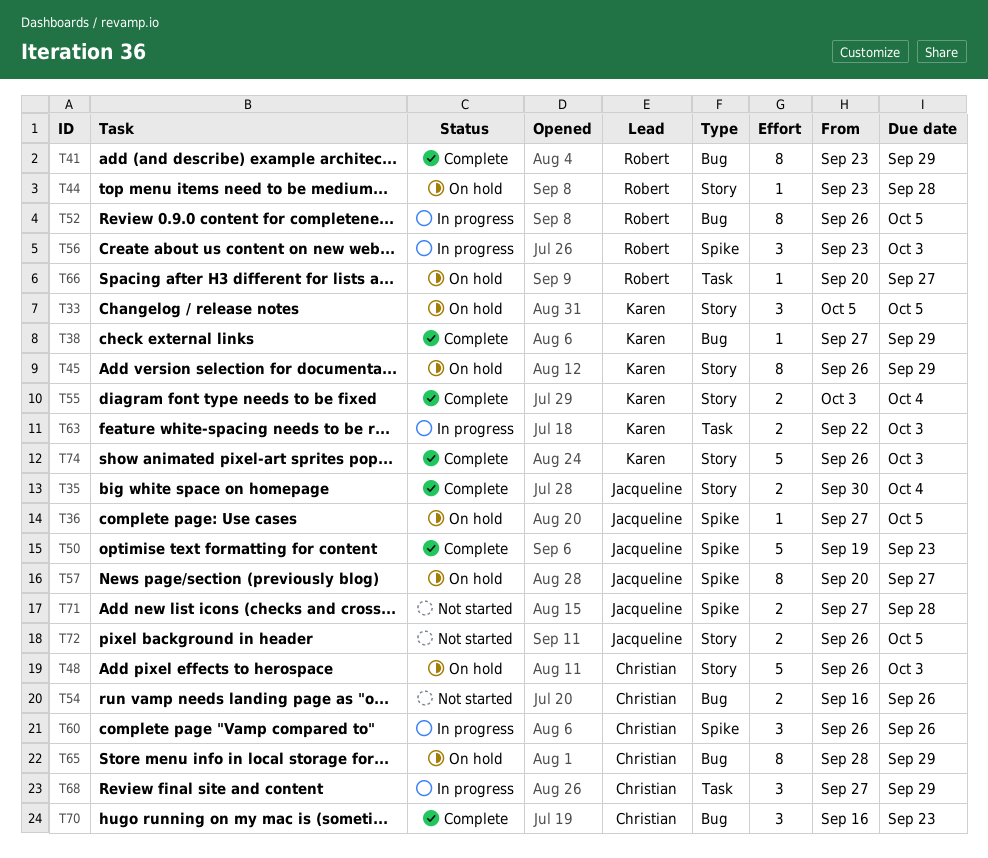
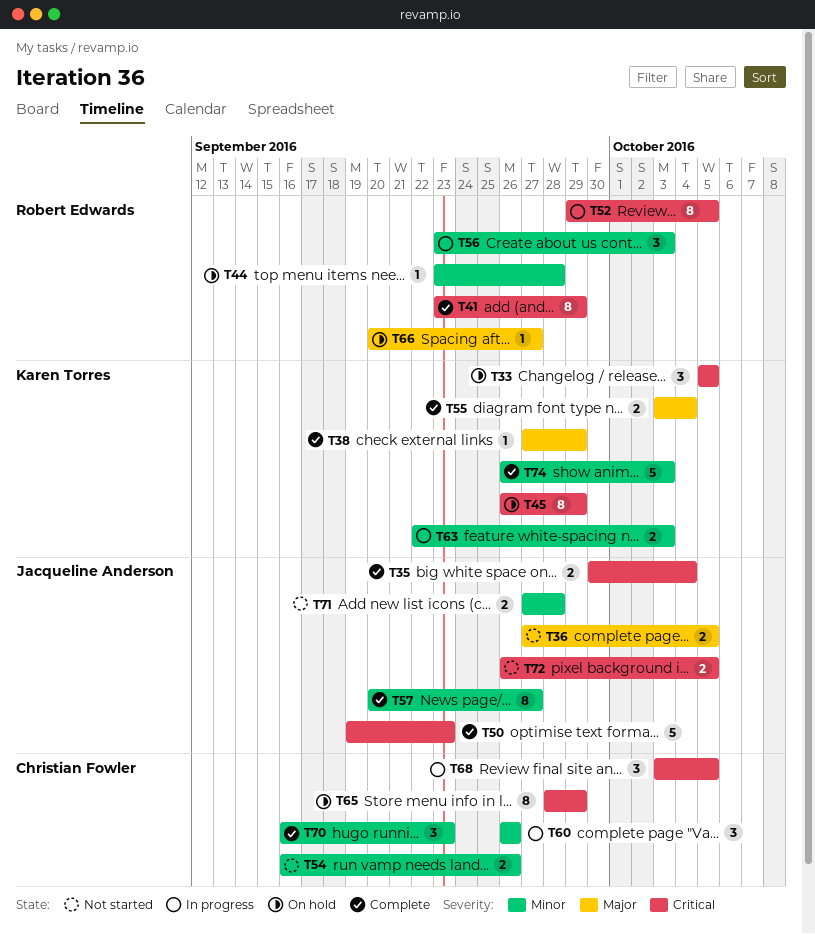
T36, status: On hold -> Not started
T36, estimate: 1 -> 2
T48: present -> none
T52, start: Sep 26 -> Sep 29
T57, status: On hold -> Complete
T68, start: Sep 27 -> Oct 3
T68, due: Sep 29 -> Oct 5

